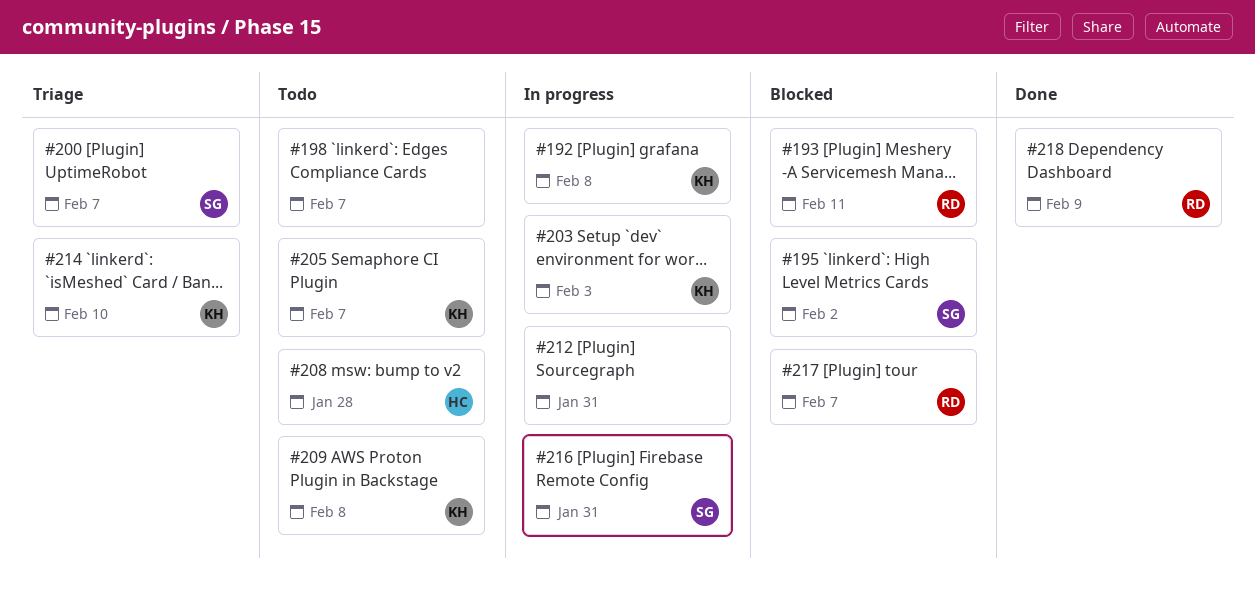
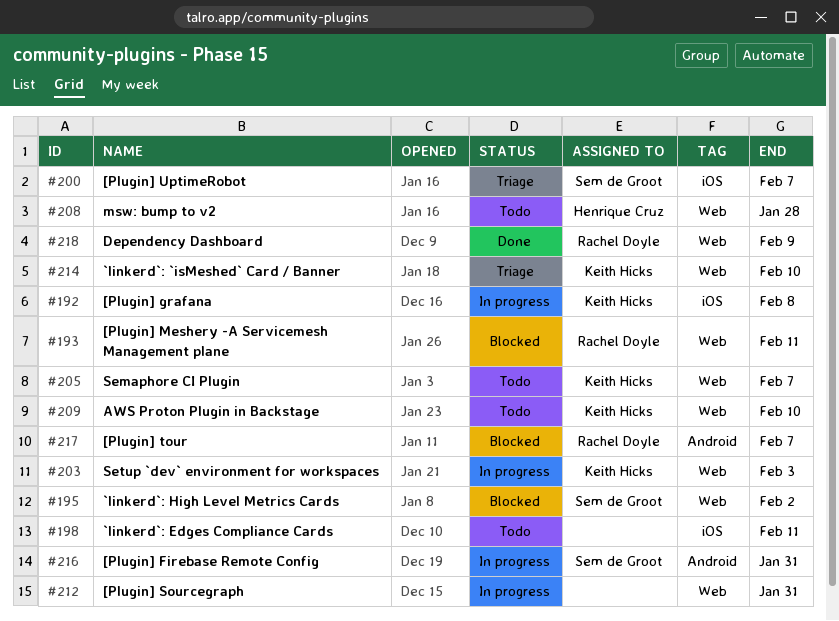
#198, due: Feb 7 -> Feb 11
#209, due: Feb 8 -> Feb 10

